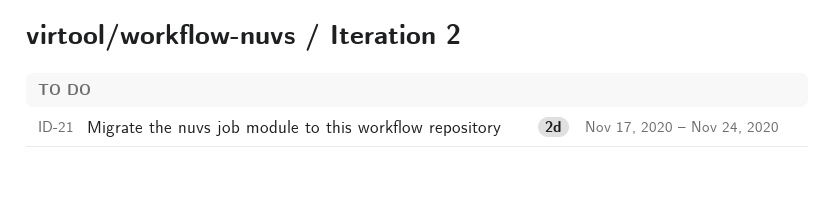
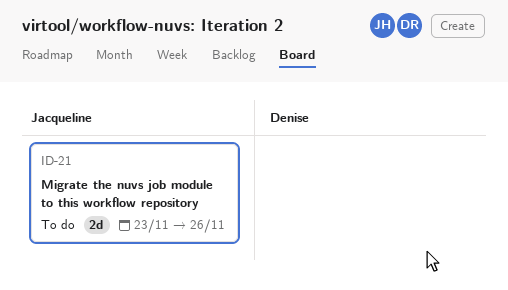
ID-21, start: Nov 17 -> Nov 23
ID-21, due: Nov 24 -> Nov 26

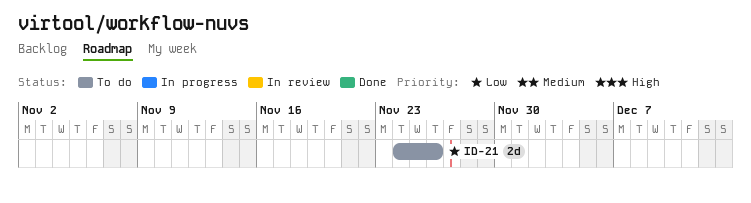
ID-21, start: Nov 23 -> Nov 24

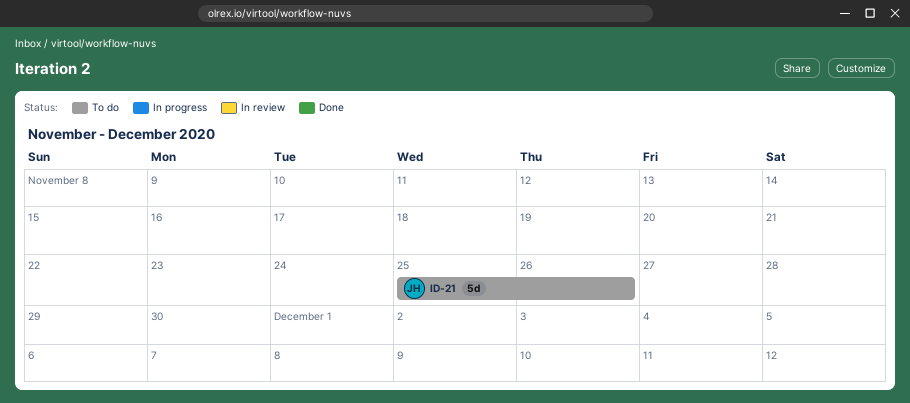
ID-21, estimate: 2d -> 5d
ID-21, start: Nov 24 -> Nov 25

